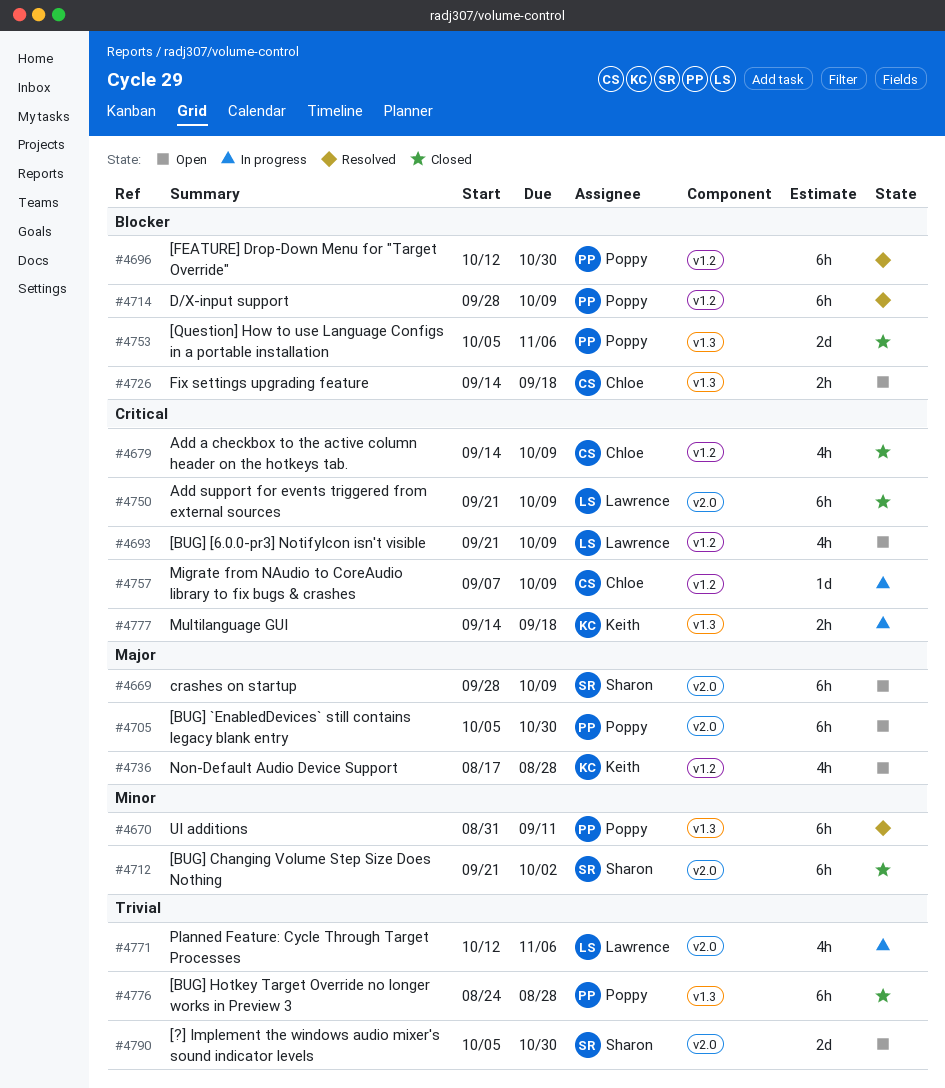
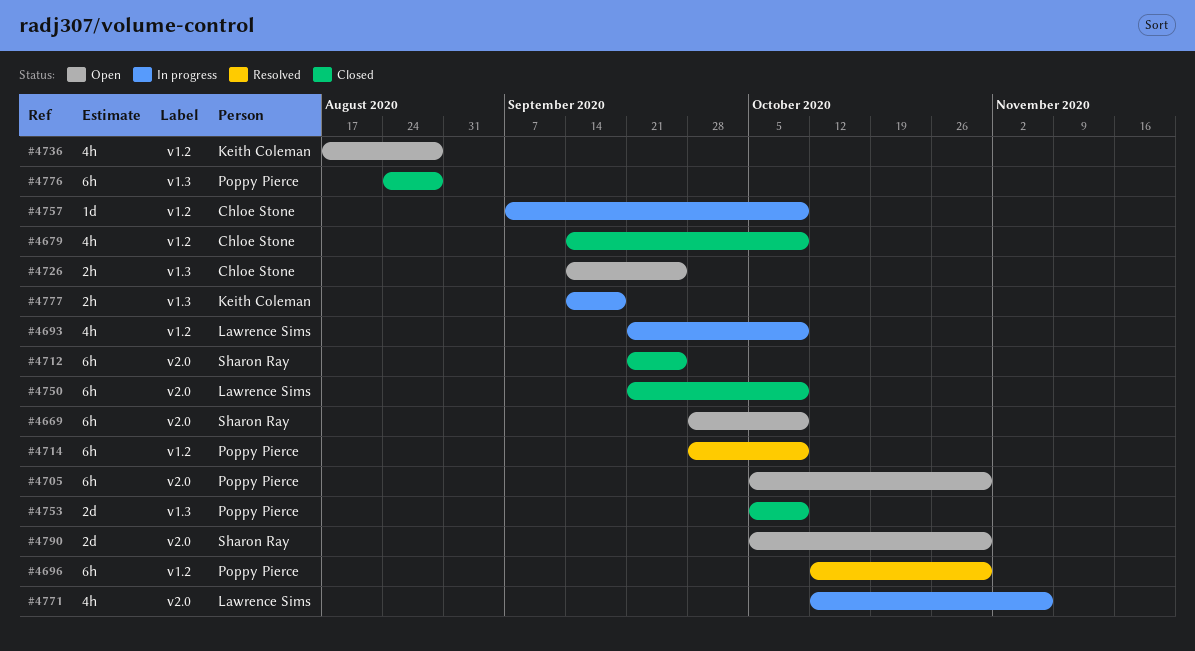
#4670: present -> none
#4693, status: Open -> In progress
#4712, due: Oct 2 -> Sep 25
#4726, due: Sep 18 -> Sep 25
#4753, due: Nov 6 -> Oct 9

